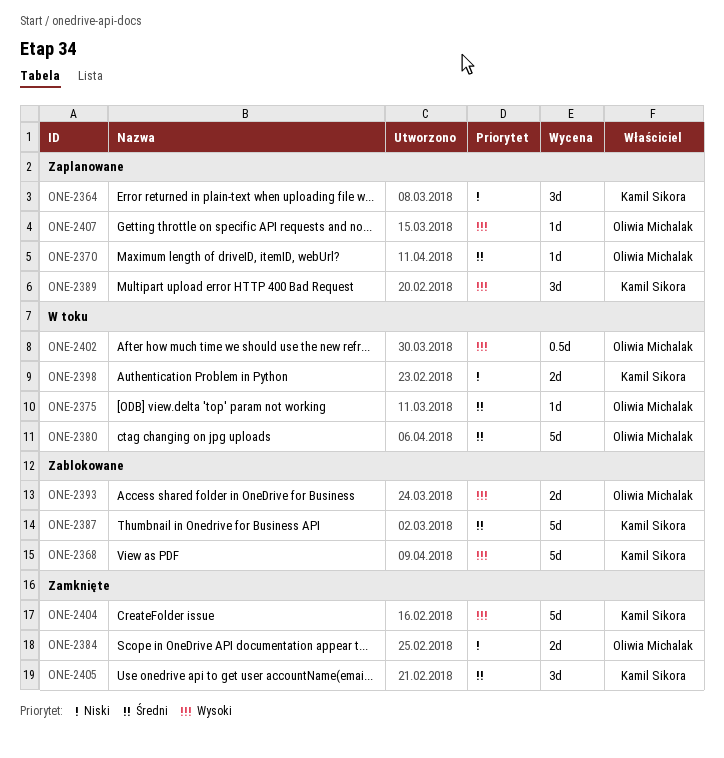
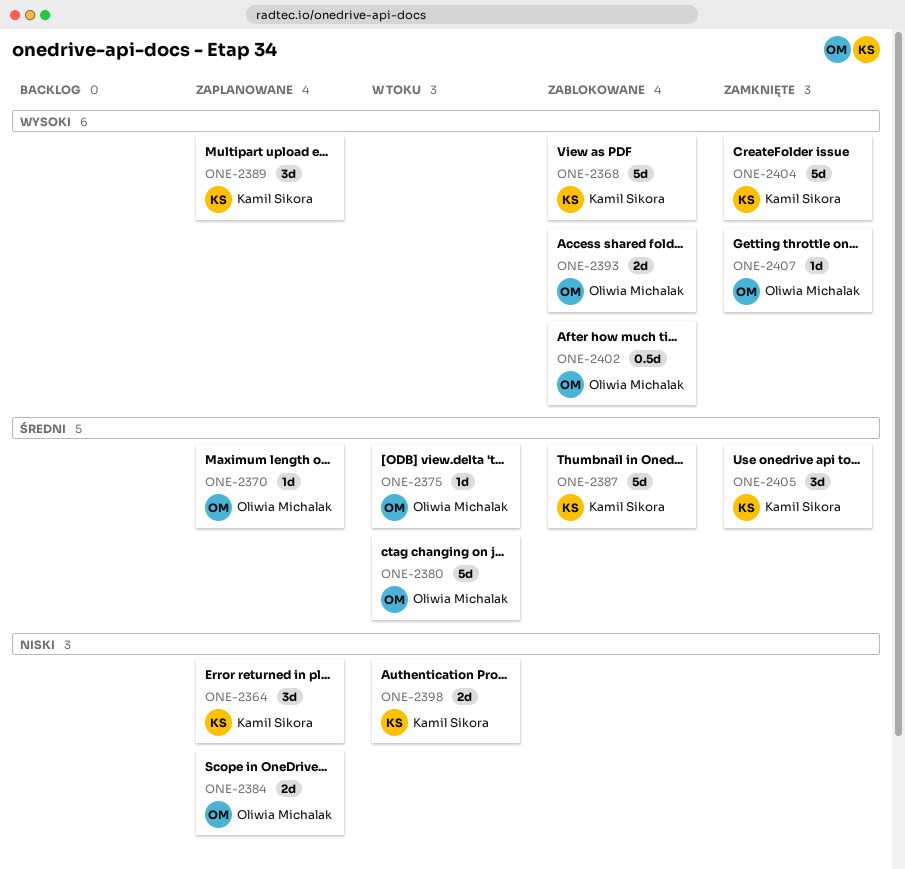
ONE-2384, status: Zamknięte -> Zaplanowane
ONE-2402, status: W toku -> Zablokowane
ONE-2407, status: Zaplanowane -> Zamknięte

